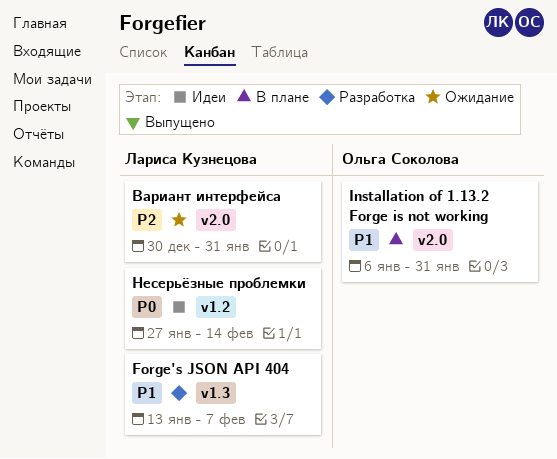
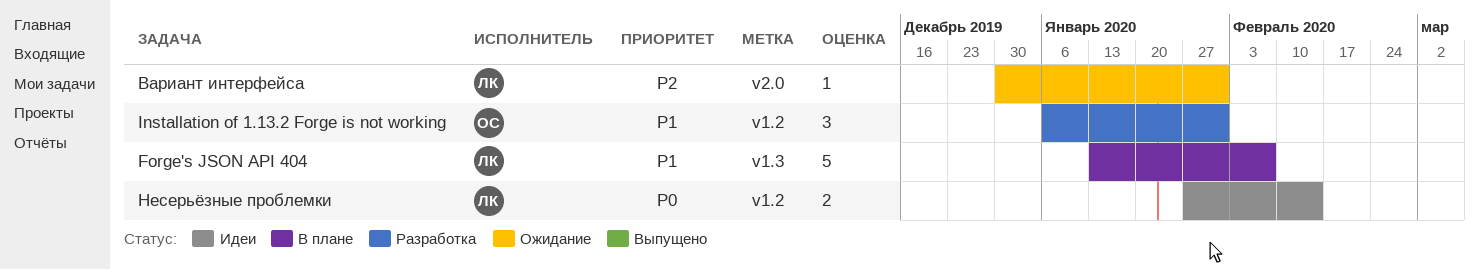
Forge's JSON API 404, status: Разработка -> В плане
Installation of 1.13.2 Forge is not working, status: В плане -> Разработка
Installation of 1.13.2 Forge is not working, label: v2.0 -> v1.2

